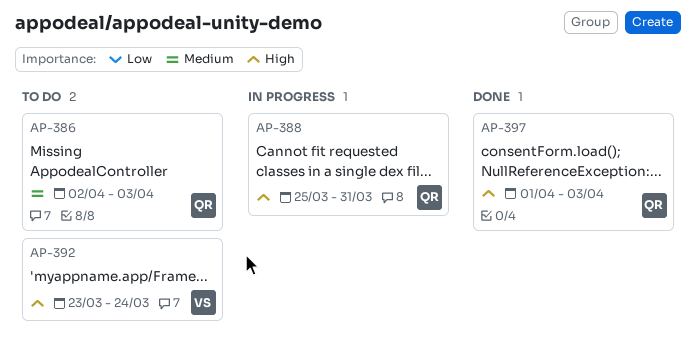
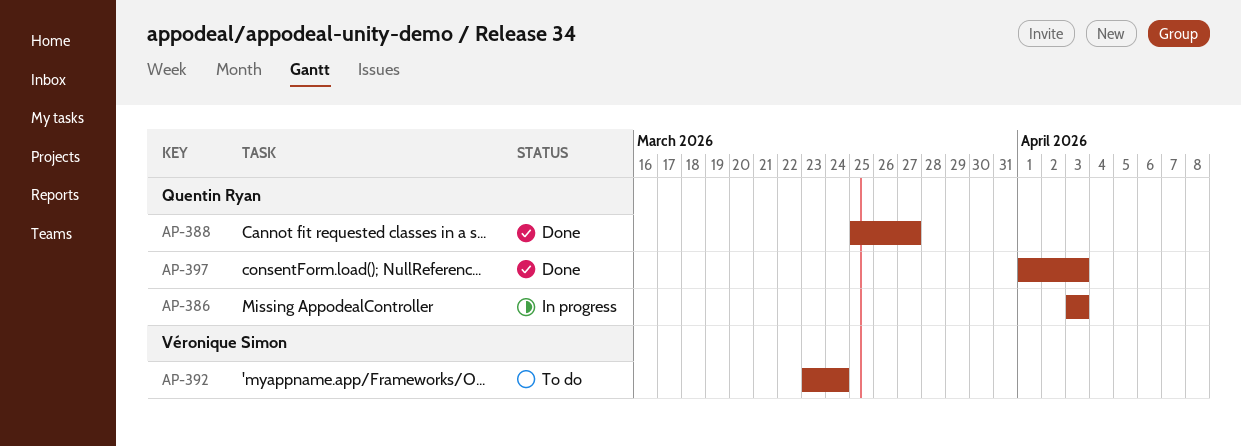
AP-386, status: To do -> In progress
AP-386, start: Apr 2 -> Apr 3
AP-388, status: In progress -> Done
AP-388, due: Mar 31 -> Mar 27

